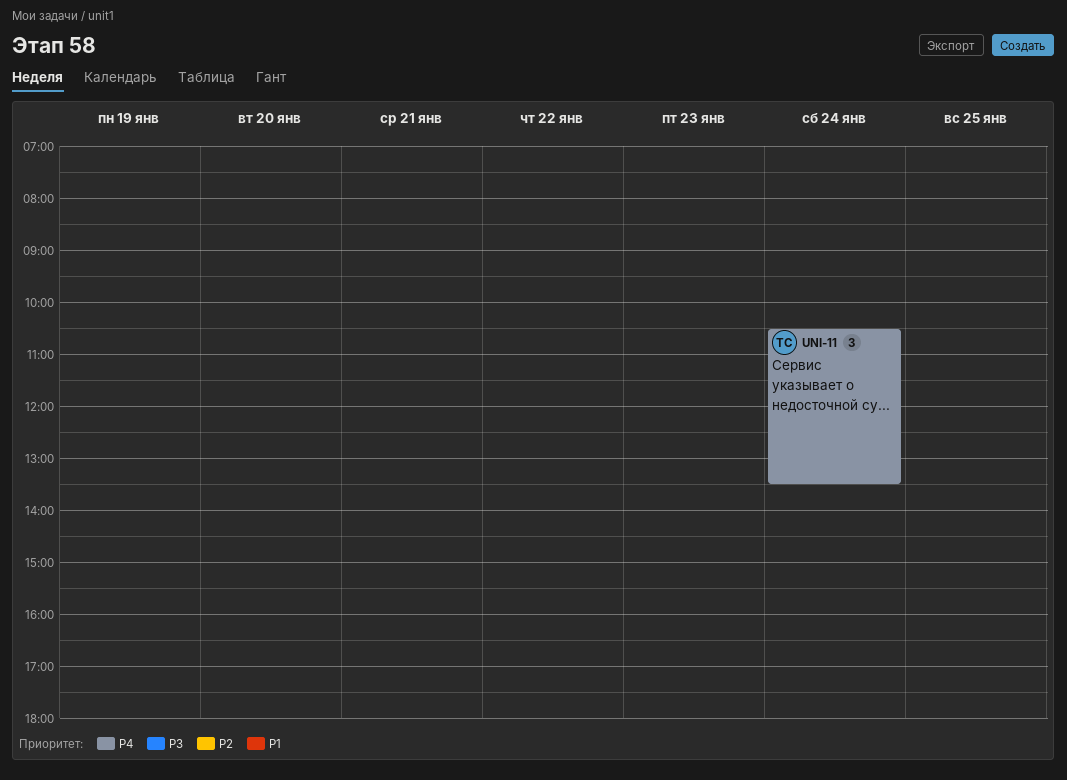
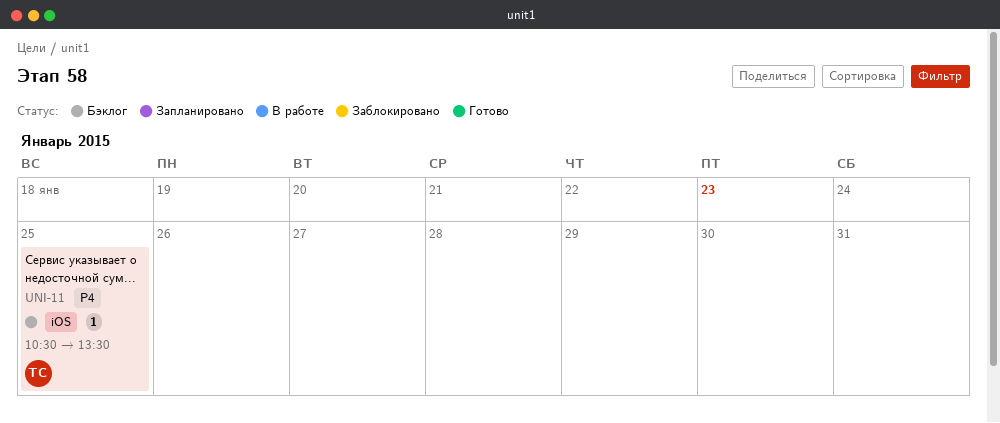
UNI-11, estimate: 3 -> 1
UNI-11, day: Jan 24 -> Jan 25

